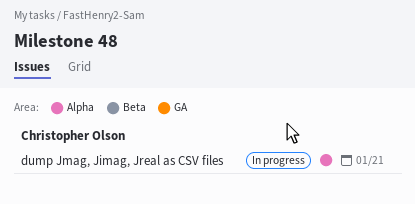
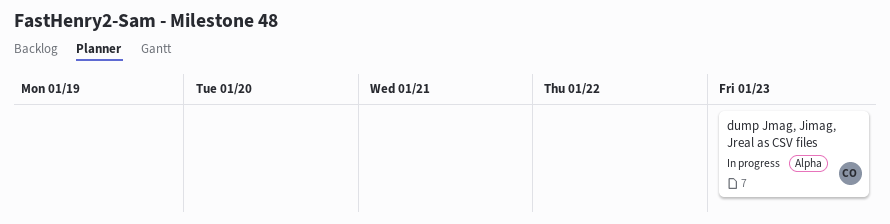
dump Jmag, Jimag, Jreal as CSV files, due: Jan 21 -> Jan 23

